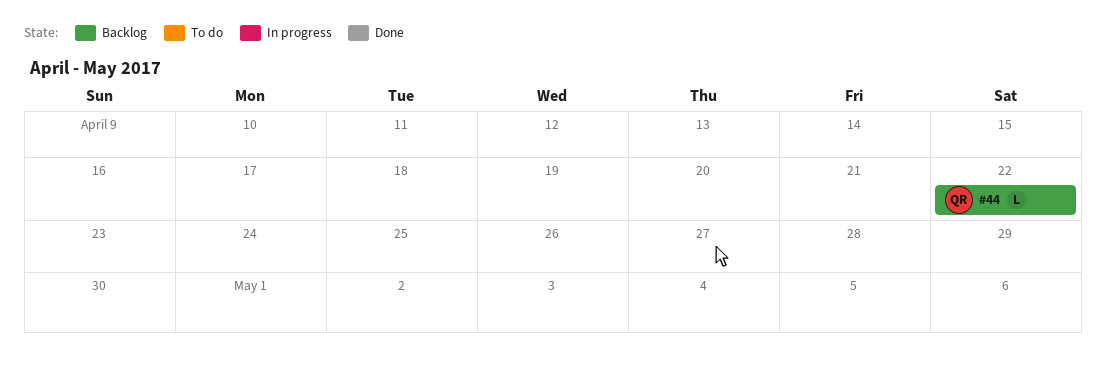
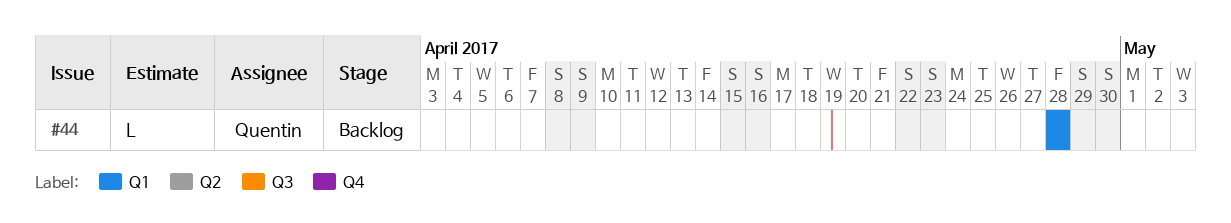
#44, start: Apr 22 -> Apr 28
#44, due: Apr 22 -> Apr 28

